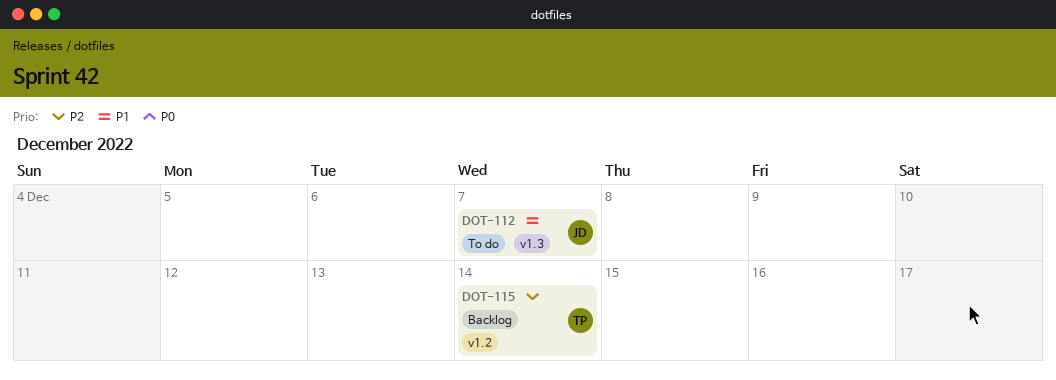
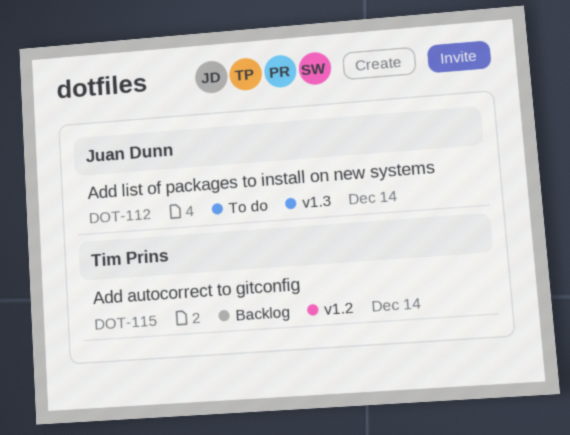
DOT-112, due: Dec 7 -> Dec 14

